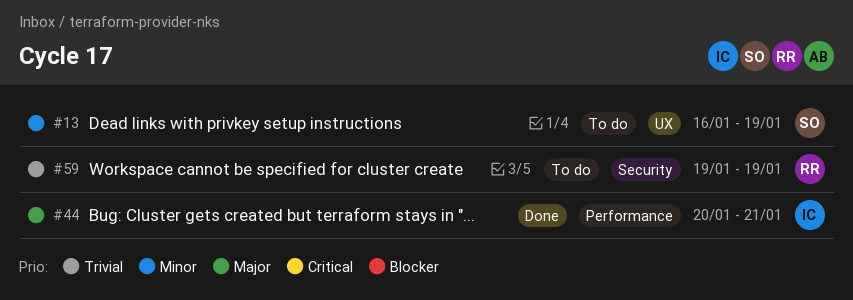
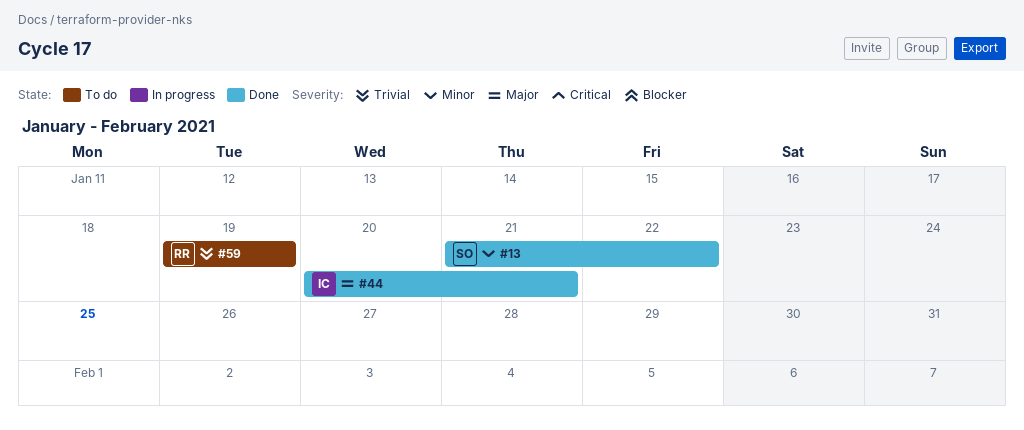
#13, status: To do -> Done
#13, start: Jan 16 -> Jan 21
#13, due: Jan 19 -> Jan 22

